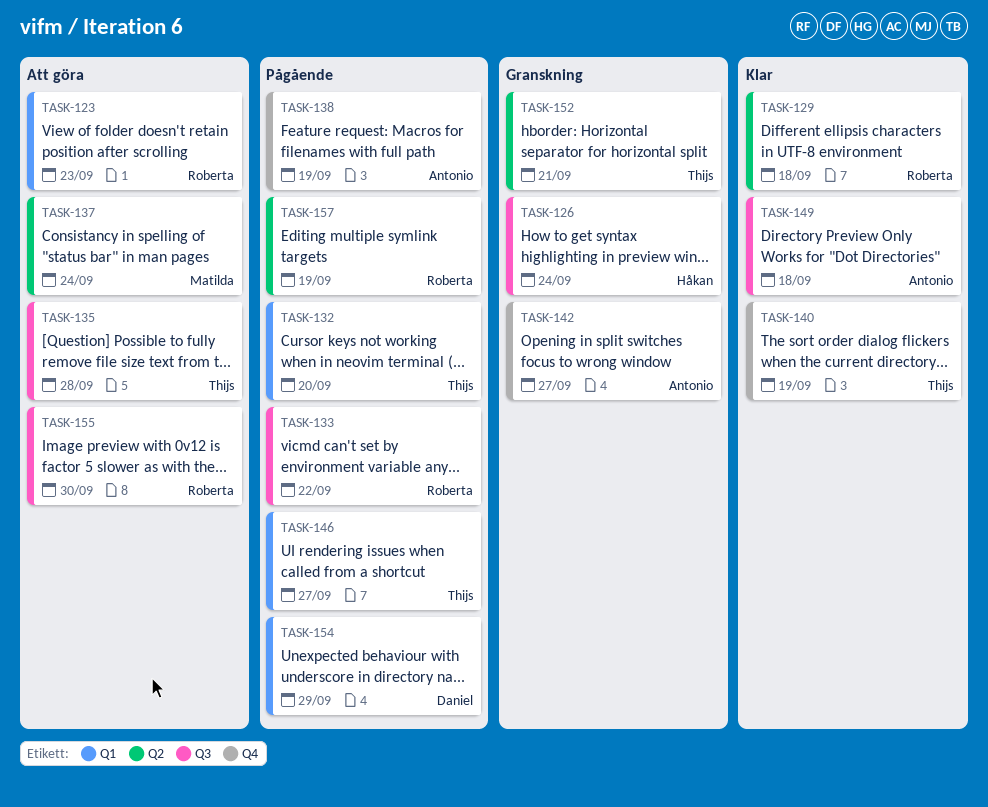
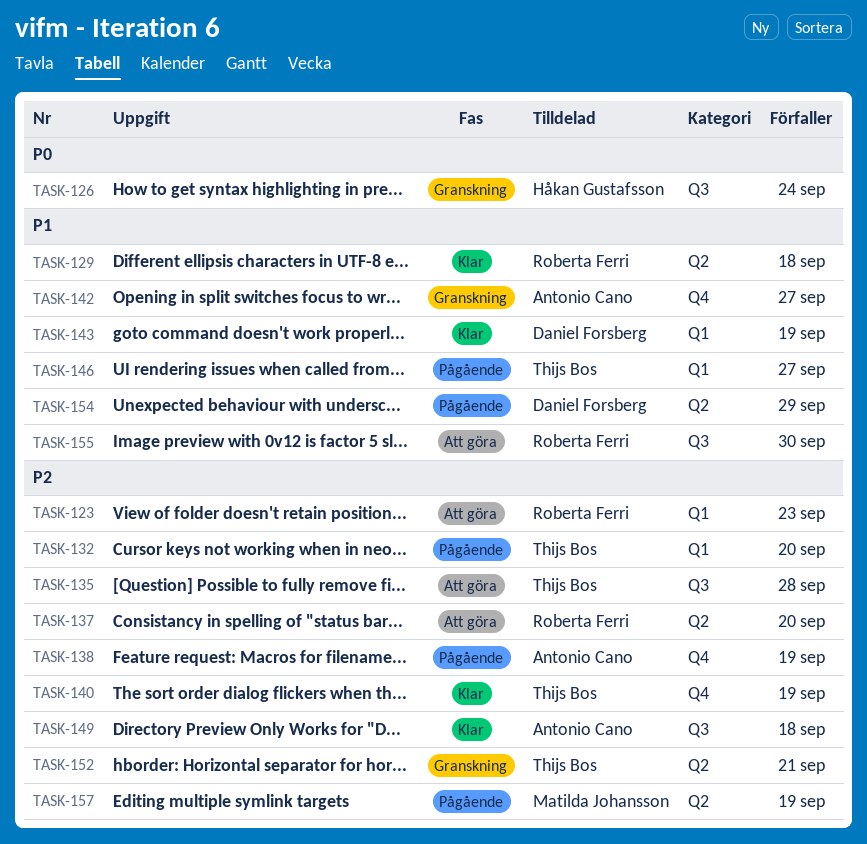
TASK-133: present -> none
TASK-137, owner: Matilda Johansson -> Roberta Ferri
TASK-137, due: Sep 24 -> Sep 20
TASK-143: none -> present
TASK-154, label: Q1 -> Q2
TASK-157, owner: Roberta Ferri -> Matilda Johansson

